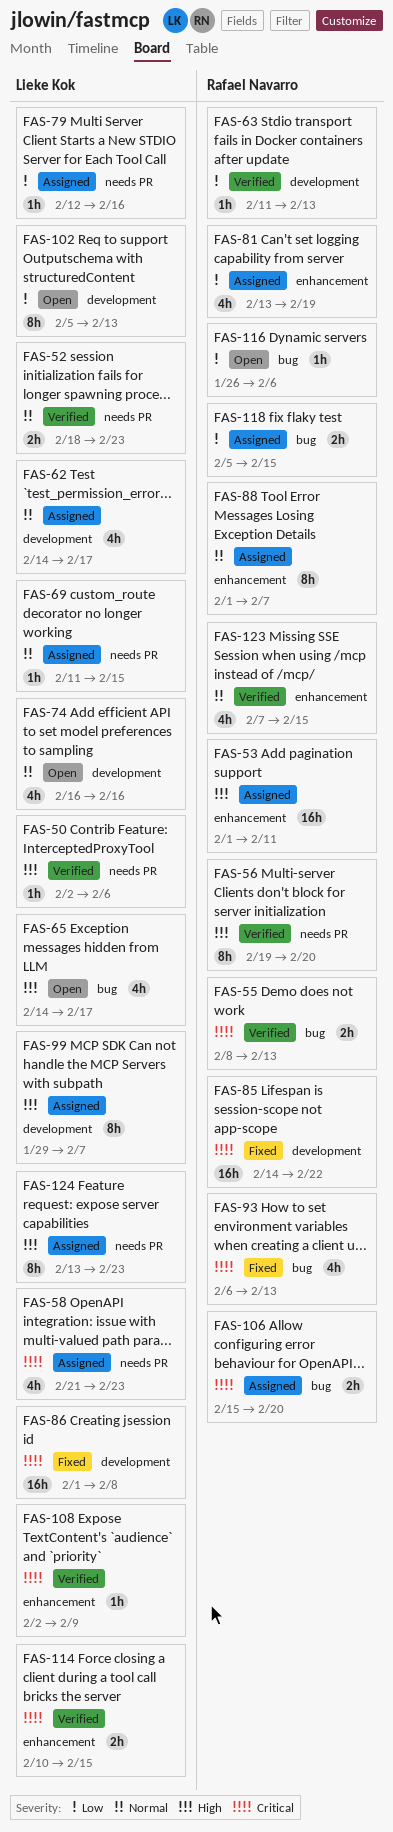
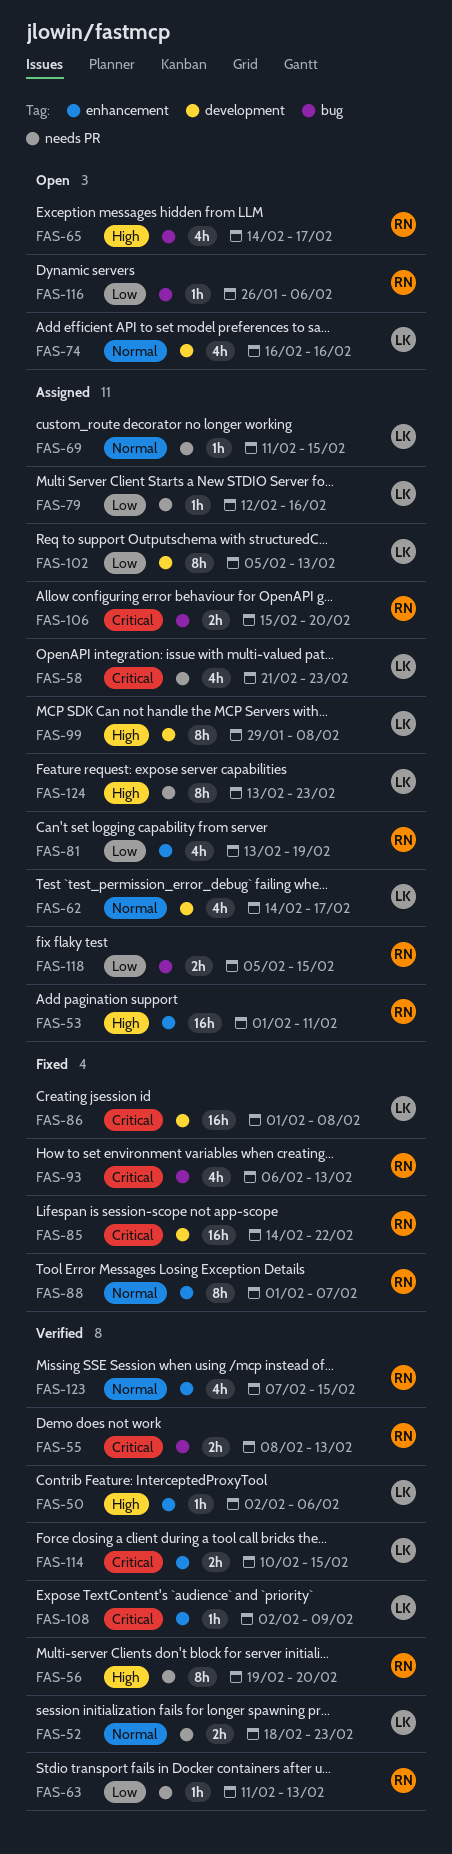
FAS-50, label: needs PR -> enhancement
FAS-63, label: development -> needs PR
FAS-65, owner: Lieke Kok -> Rafael Navarro
FAS-88, status: Assigned -> Fixed
FAS-99, due: Feb 7 -> Feb 8
FAS-102, status: Open -> Assigned

